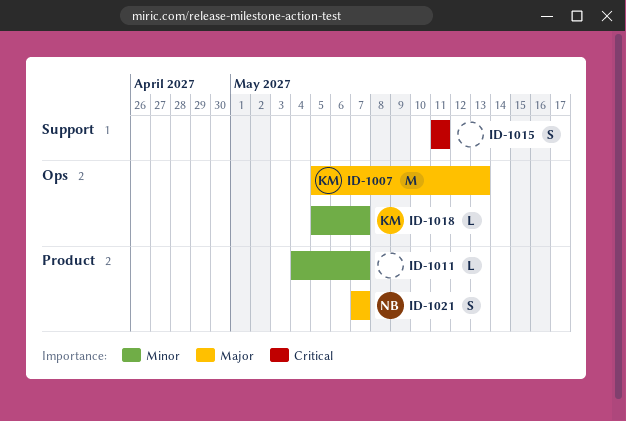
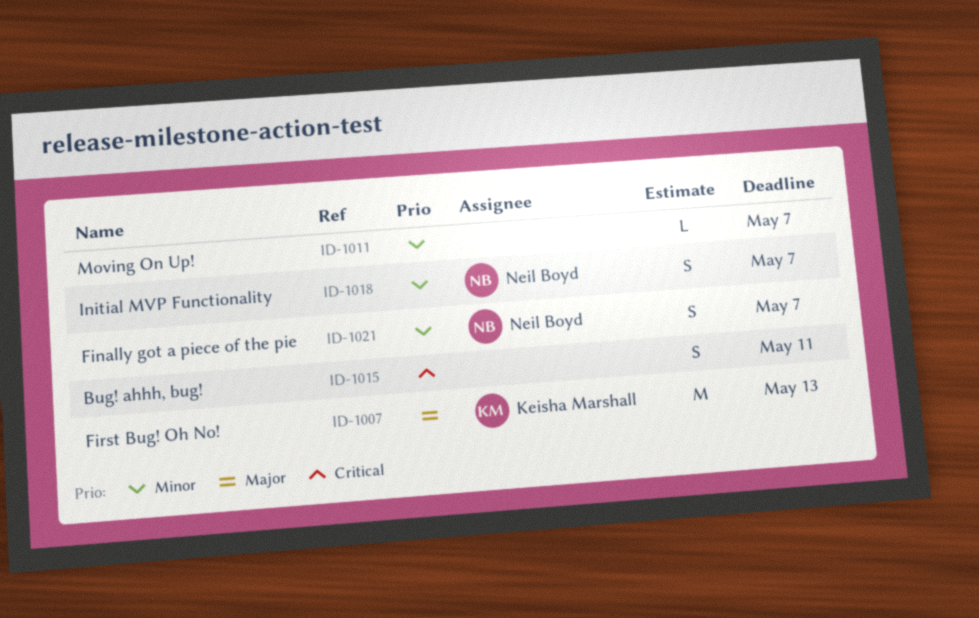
ID-1018, owner: Keisha Marshall -> Neil Boyd
ID-1018, estimate: L -> S
ID-1021, priority: Major -> Minor

